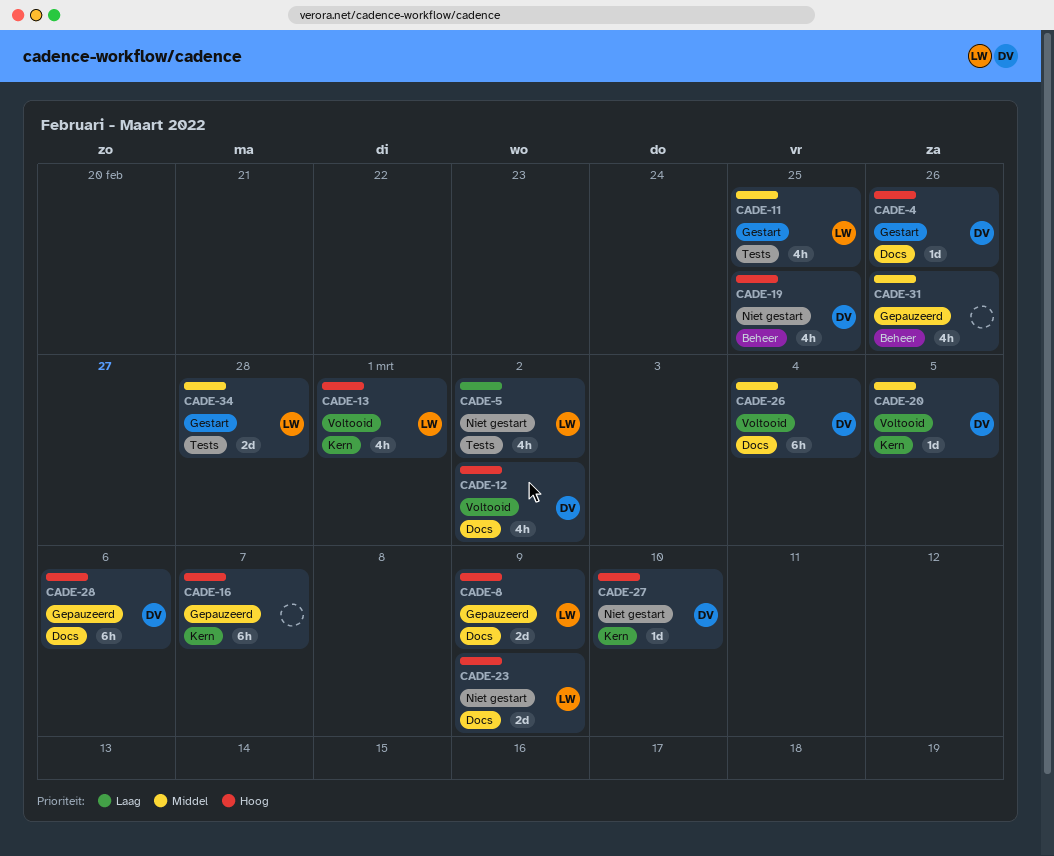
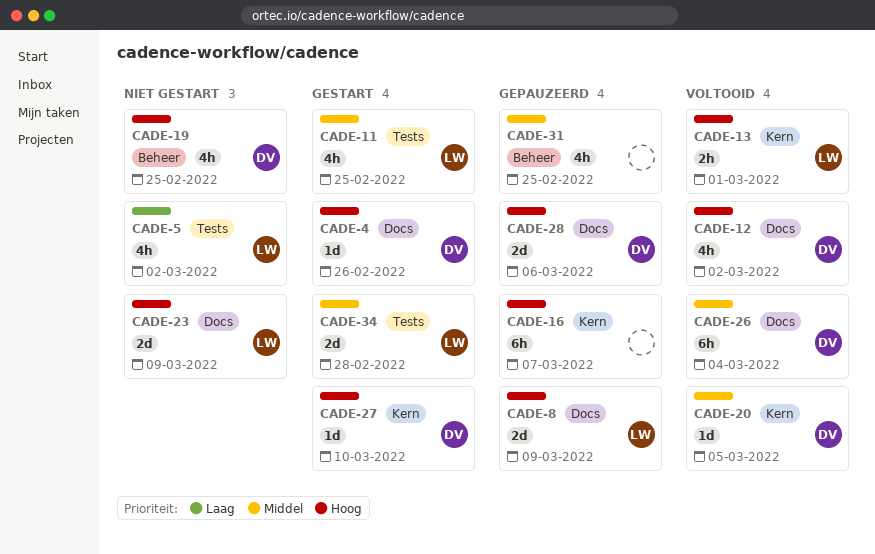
CADE-13, estimate: 4h -> 2h
CADE-27, status: Niet gestart -> Gestart
CADE-28, estimate: 6h -> 2d
CADE-31, due: Feb 26 -> Feb 25

